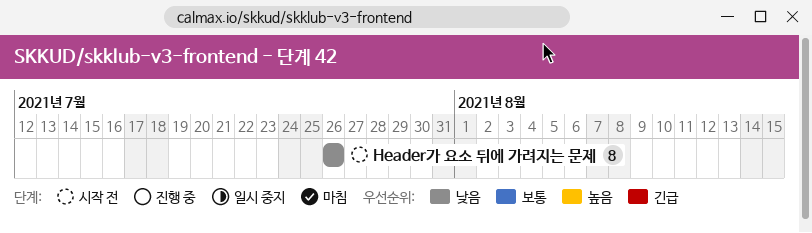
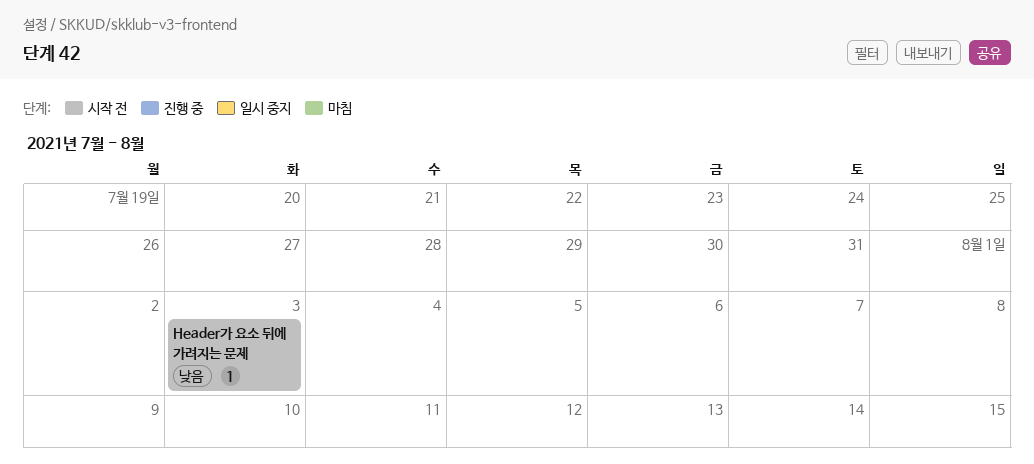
Header가 요소 뒤에 가려지는 문제, estimate: 8 -> 1
Header가 요소 뒤에 가려지는 문제, due: Jul 26 -> Aug 3

